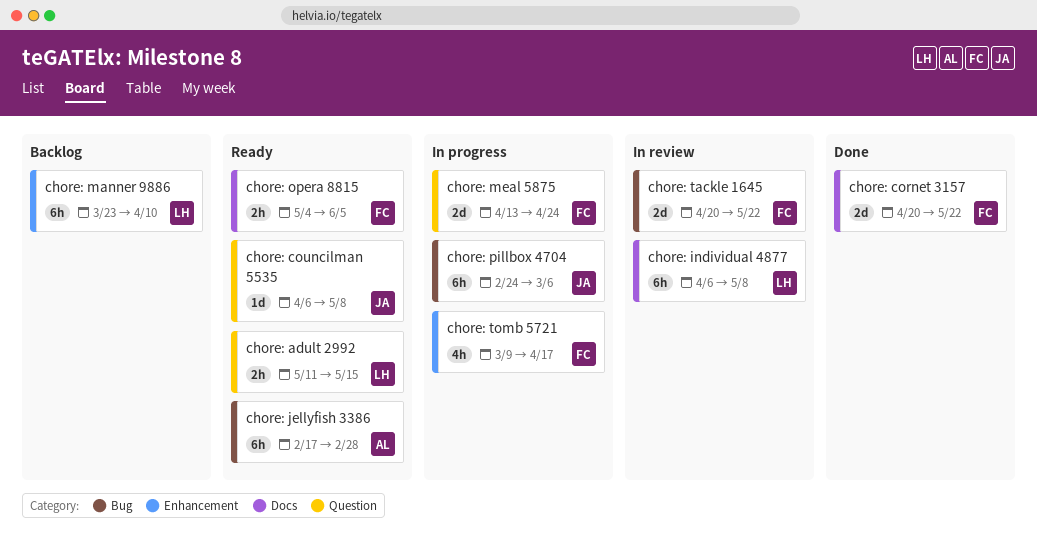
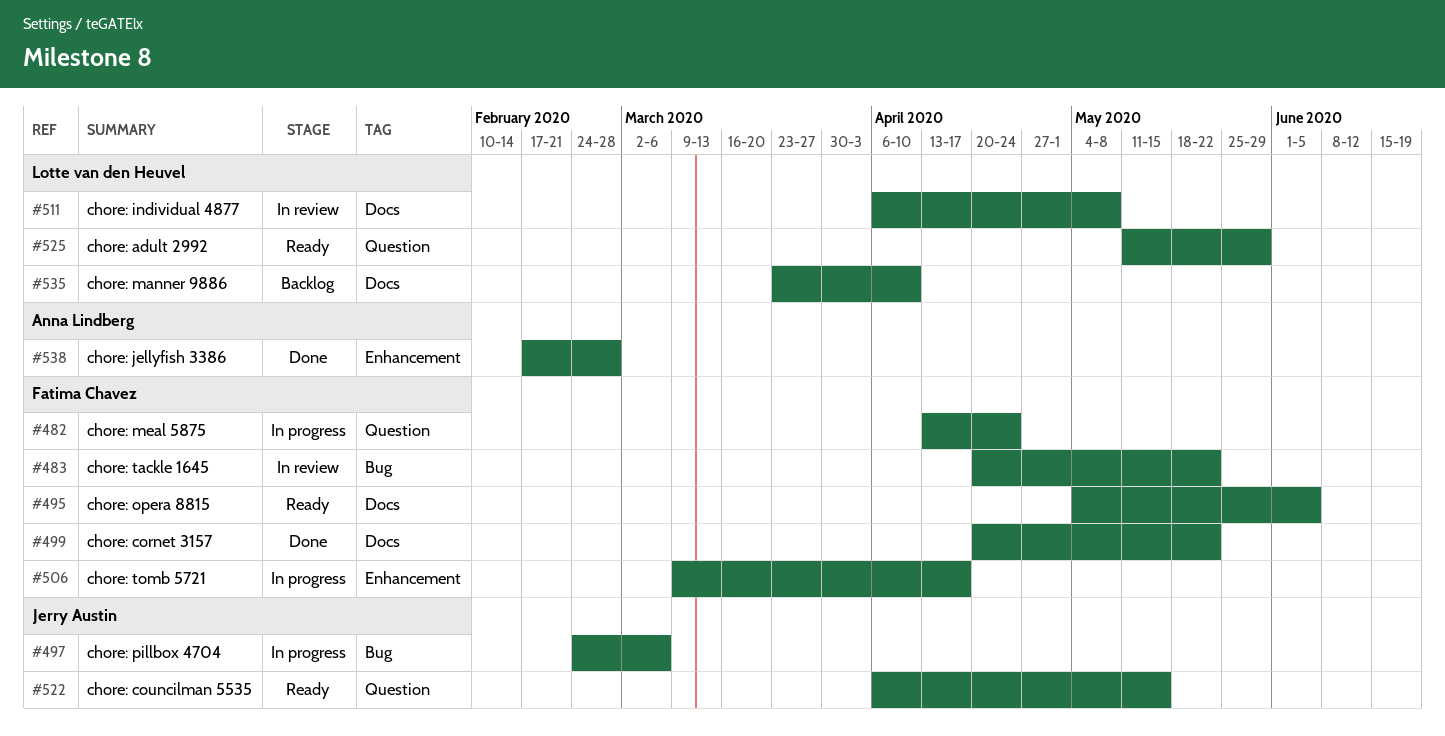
chore: adult 2992, due: May 15 -> May 29
chore: councilman 5535, due: May 8 -> May 15
chore: jellyfish 3386, status: Ready -> Done
chore: jellyfish 3386, label: Bug -> Enhancement
chore: manner 9886, label: Enhancement -> Docs

